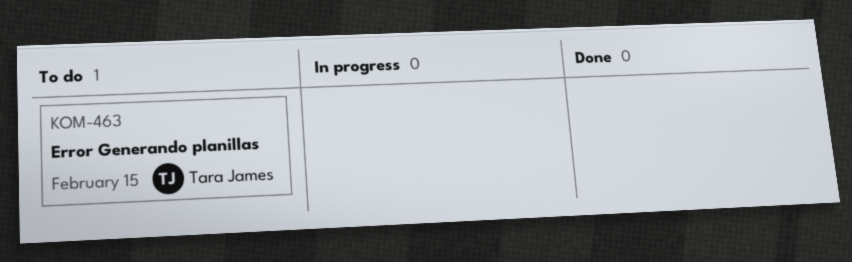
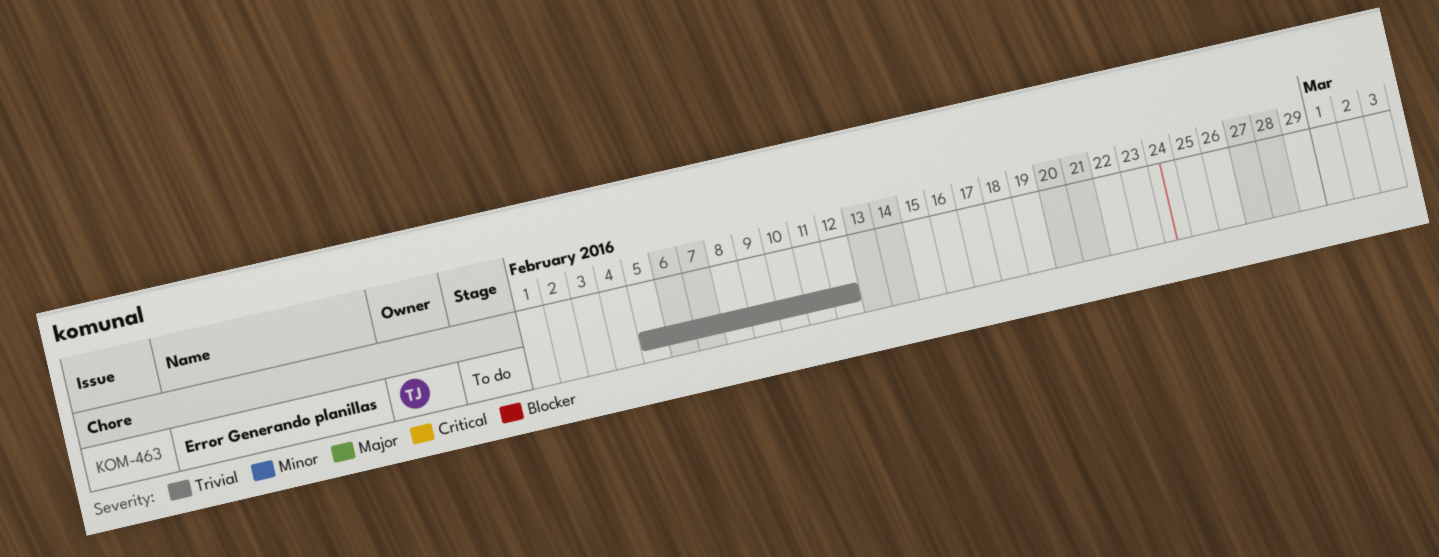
KOM-463, due: Feb 15 -> Feb 12

